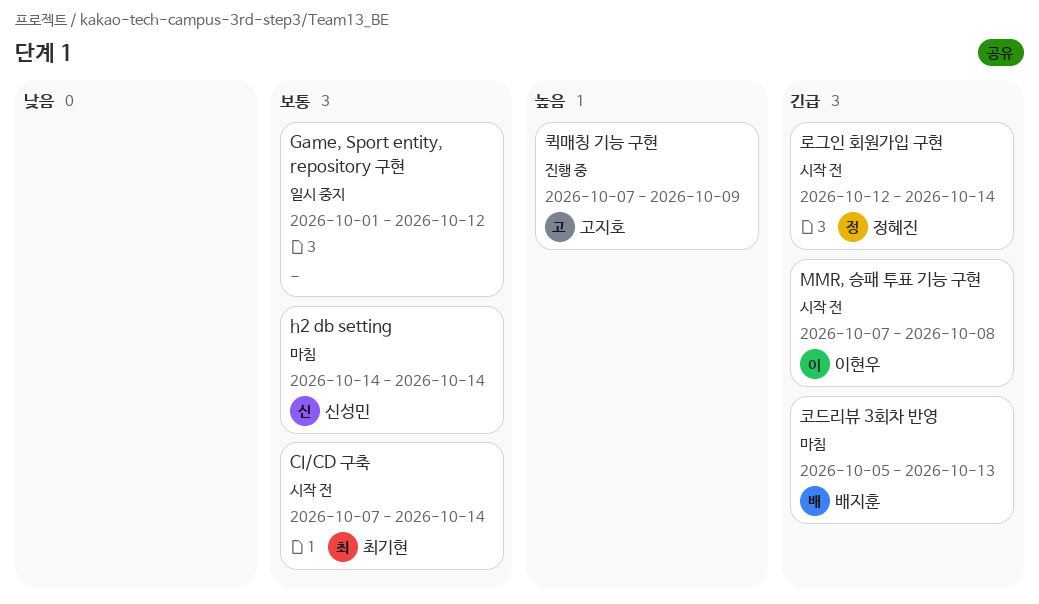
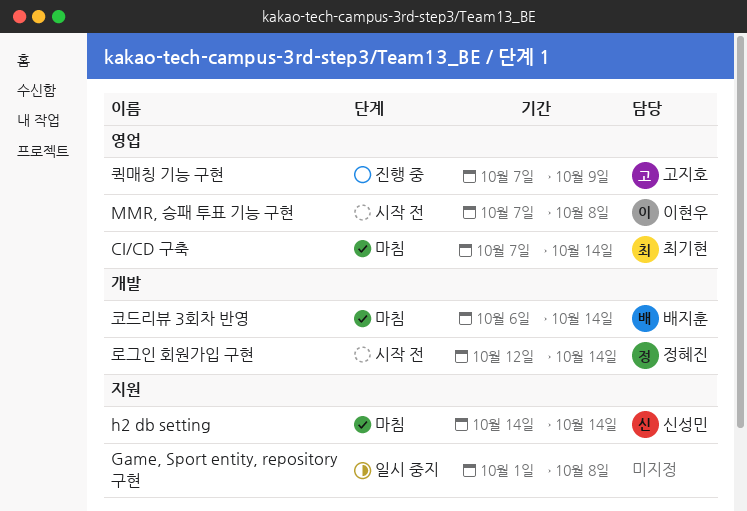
CI/CD 구축, status: 시작 전 -> 마침
Game, Sport entity, repository 구현, due: Oct 12 -> Oct 8
코드리뷰 3회차 반영, start: Oct 5 -> Oct 6
코드리뷰 3회차 반영, due: Oct 13 -> Oct 14

